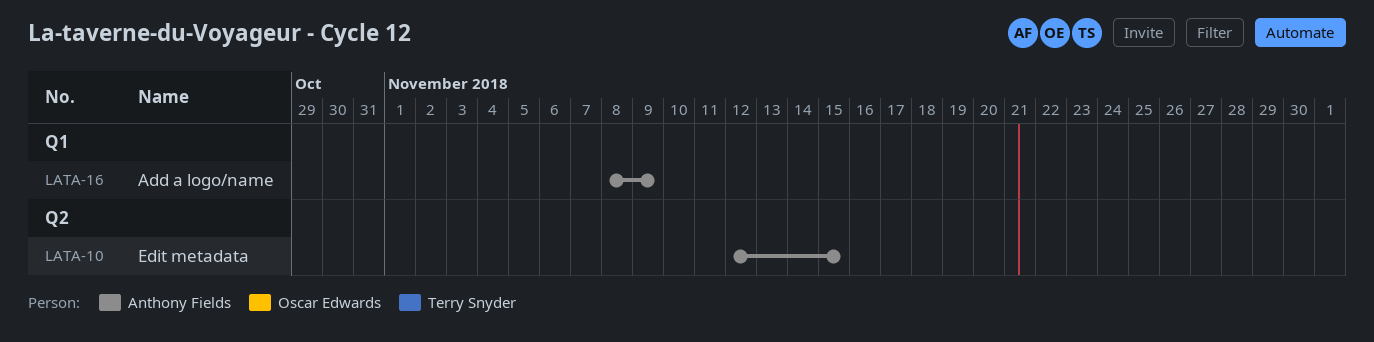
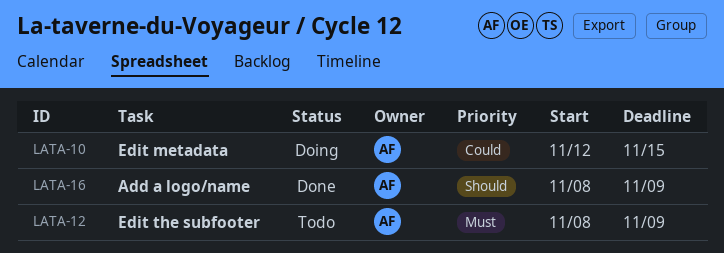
LATA-12: none -> present

